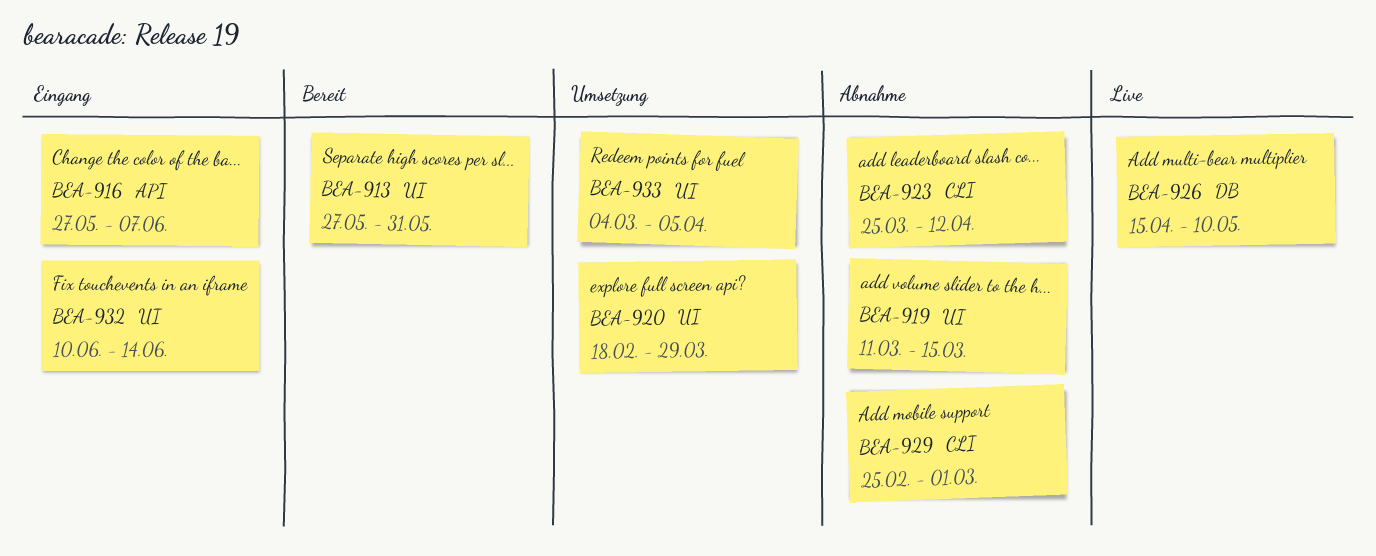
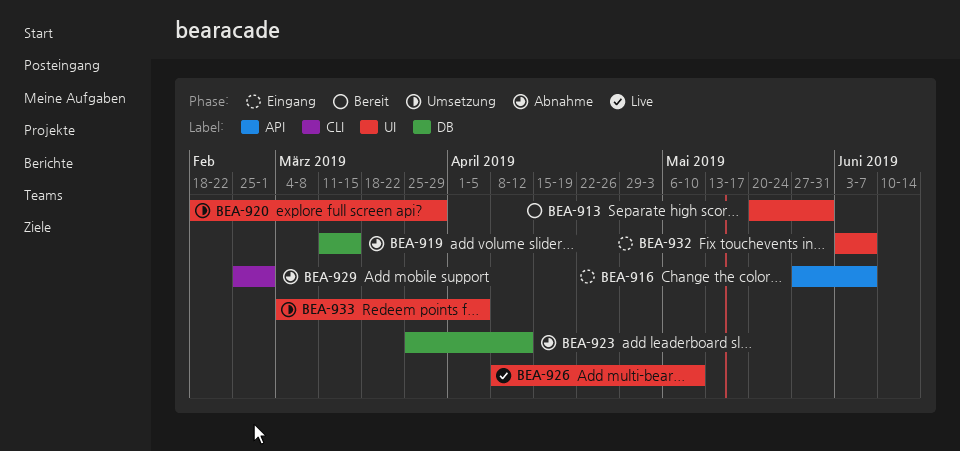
BEA-913, start: May 27 -> May 20
BEA-919, label: UI -> DB
BEA-923, label: CLI -> DB
BEA-926, label: DB -> UI
BEA-926, start: Apr 15 -> Apr 8
BEA-932, start: Jun 10 -> Jun 3
BEA-932, due: Jun 14 -> Jun 7

